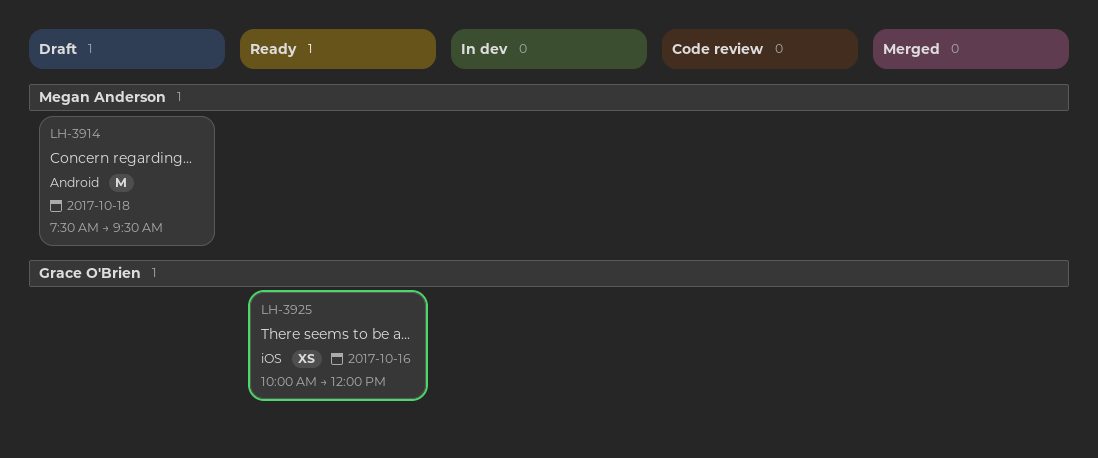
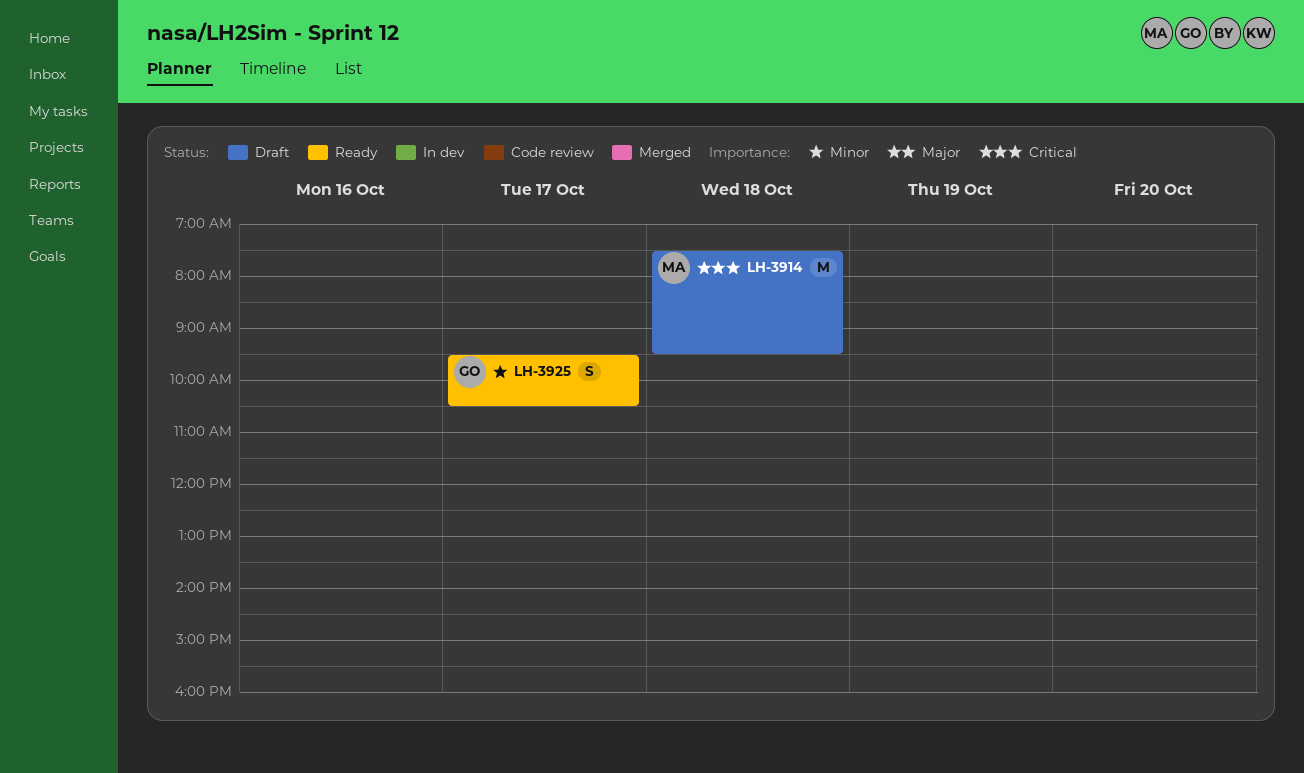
LH-3925, estimate: XS -> S
LH-3925, day: Oct 16 -> Oct 17
LH-3925, begins: 10:00 -> 09:30
LH-3925, ends: 12:00 -> 10:30

